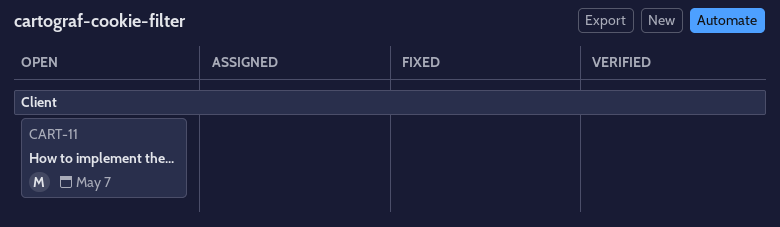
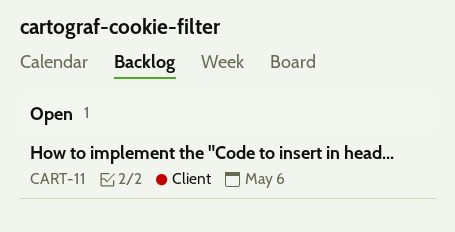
CART-11, due: May 7 -> May 6

